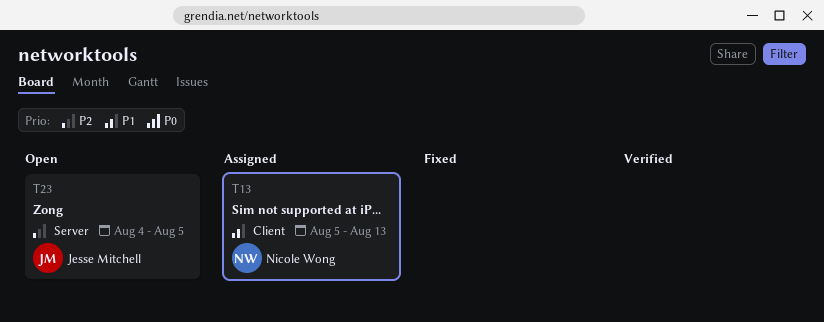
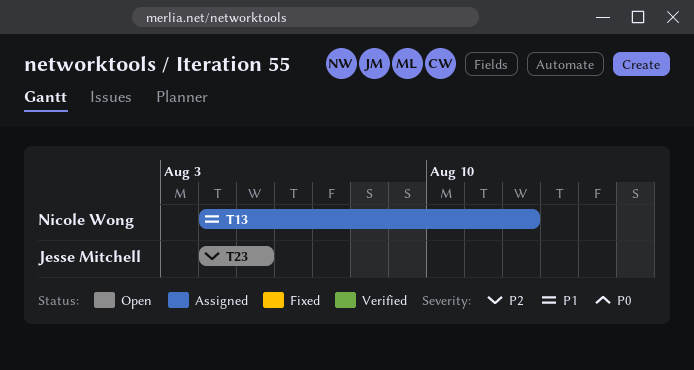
T13, start: Aug 5 -> Aug 4
T13, due: Aug 13 -> Aug 12

